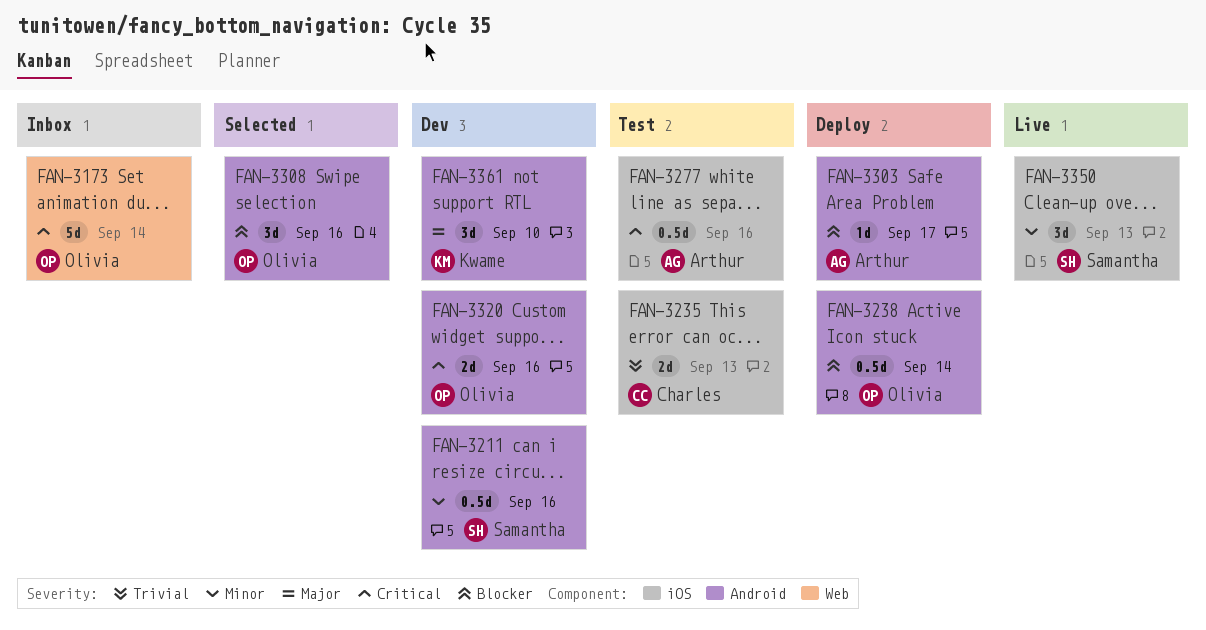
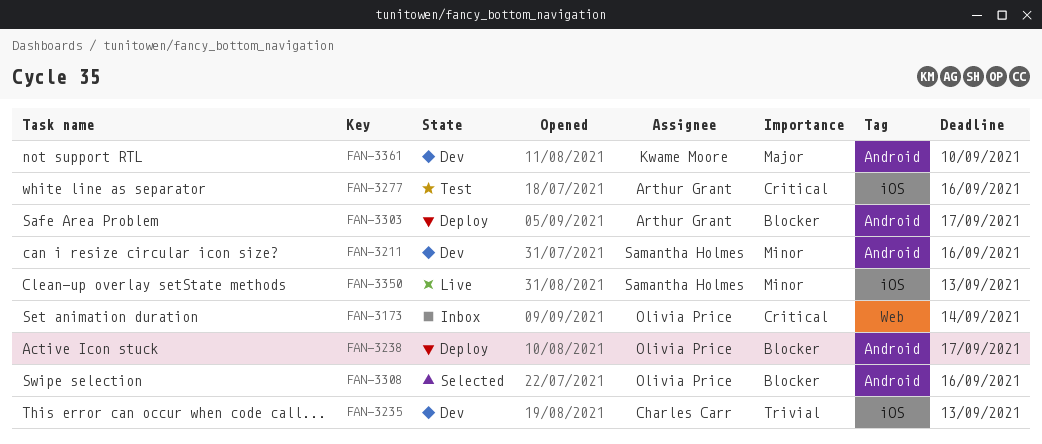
FAN-3235, status: Test -> Dev
FAN-3238, due: Sep 14 -> Sep 17
FAN-3320: present -> none

